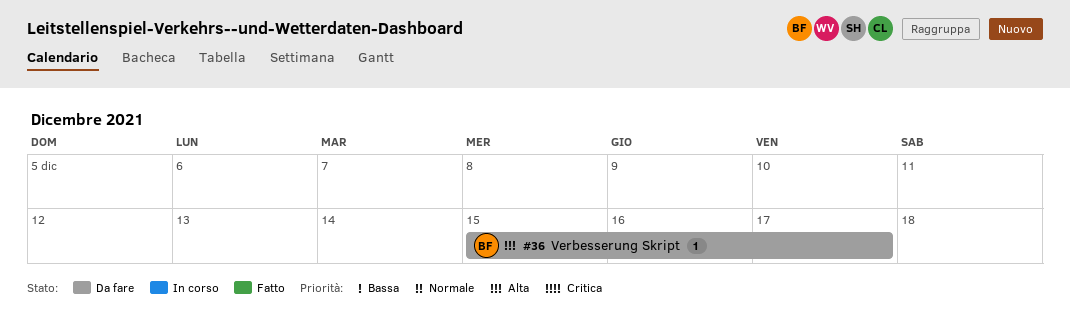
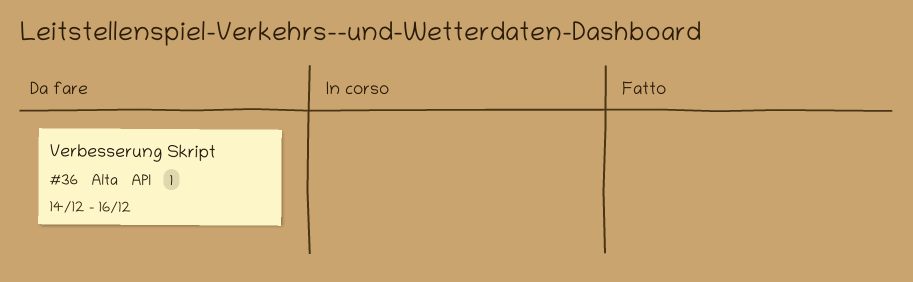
#36, start: Dec 15 -> Dec 14
#36, due: Dec 17 -> Dec 16

